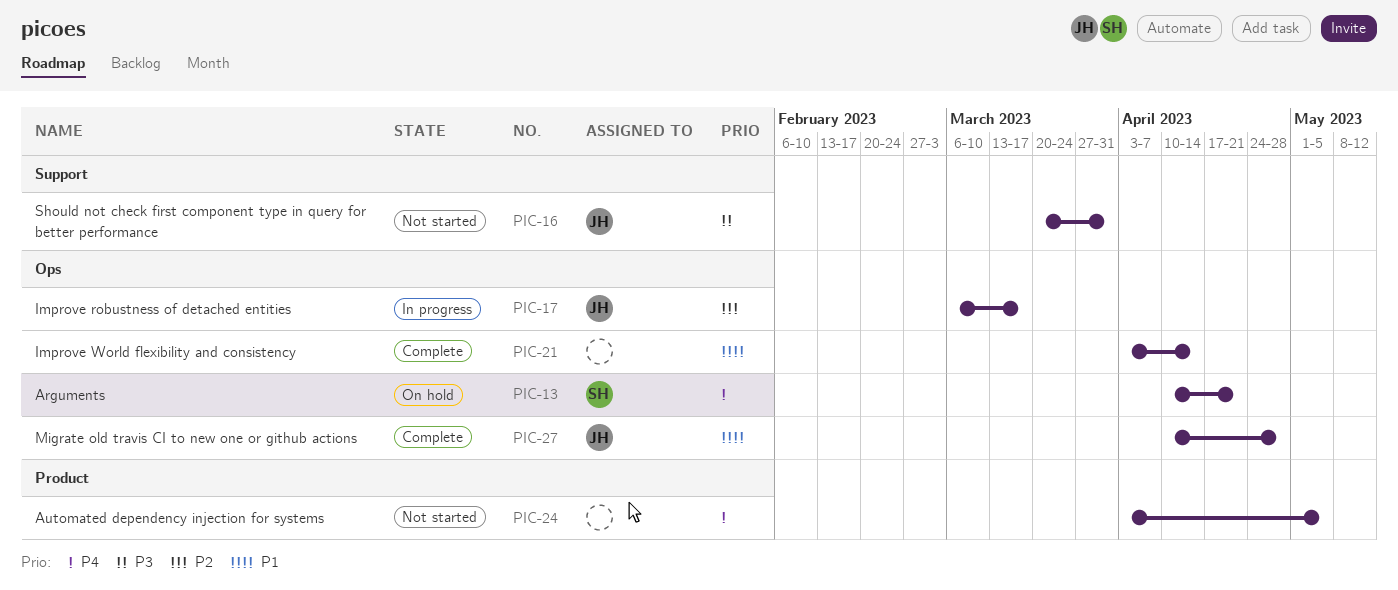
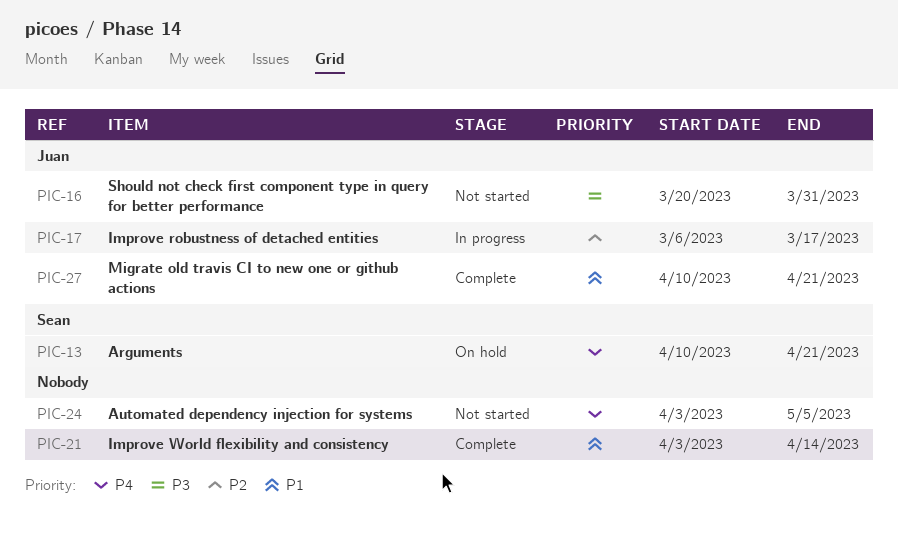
PIC-27, due: Apr 28 -> Apr 21

